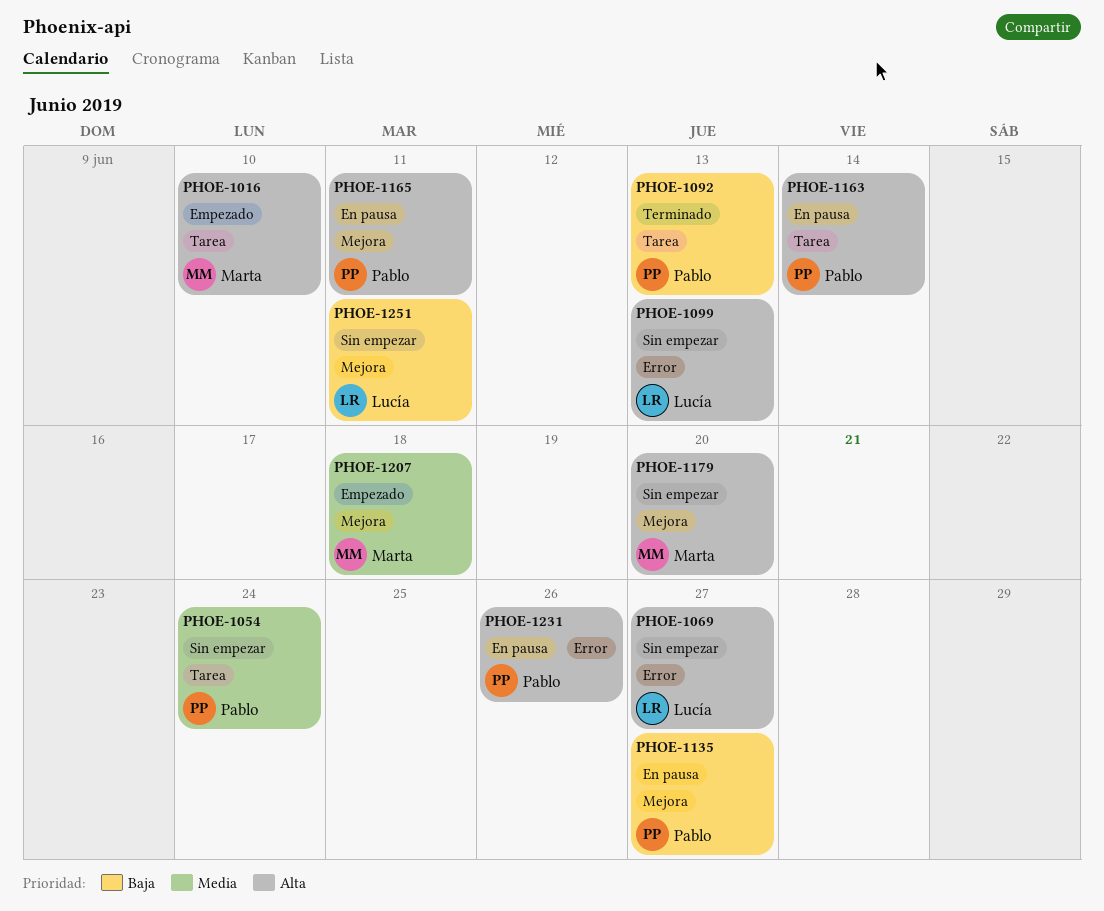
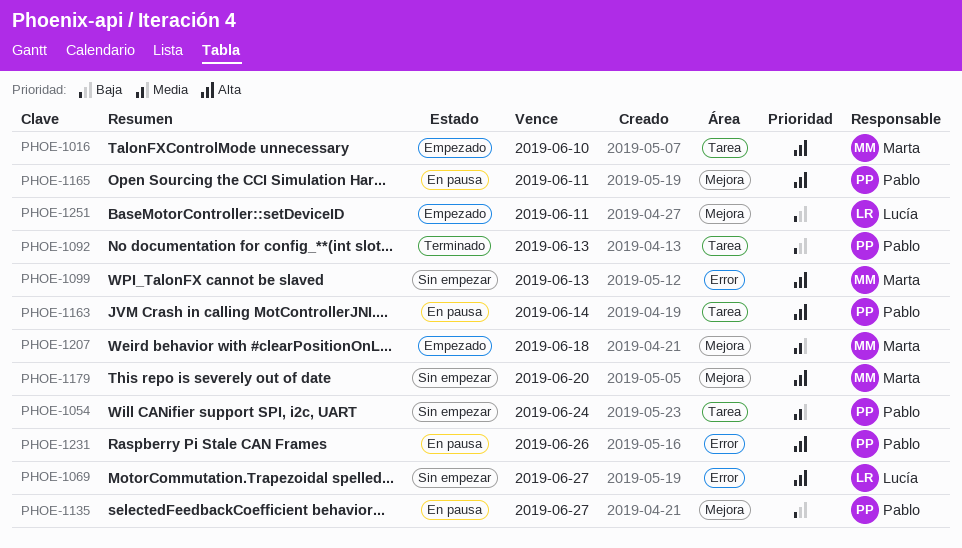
PHOE-1099, owner: Lucía -> Marta
PHOE-1251, status: Sin empezar -> Empezado

